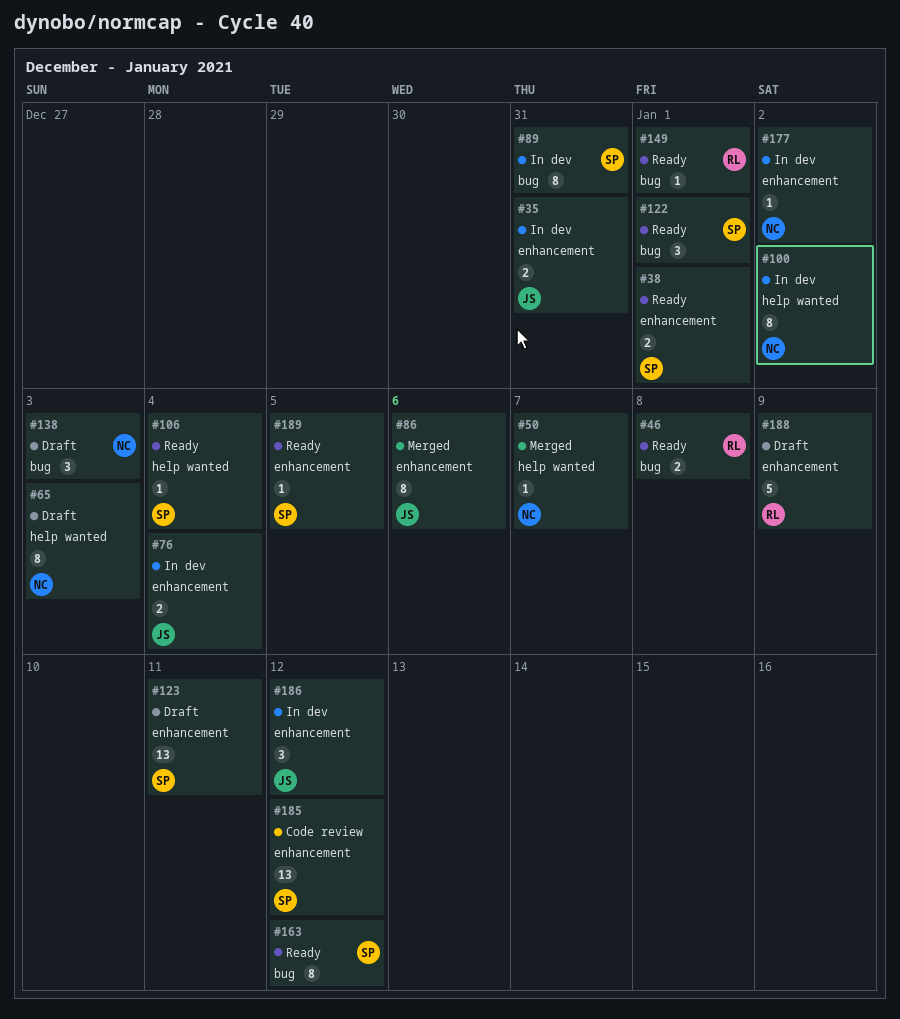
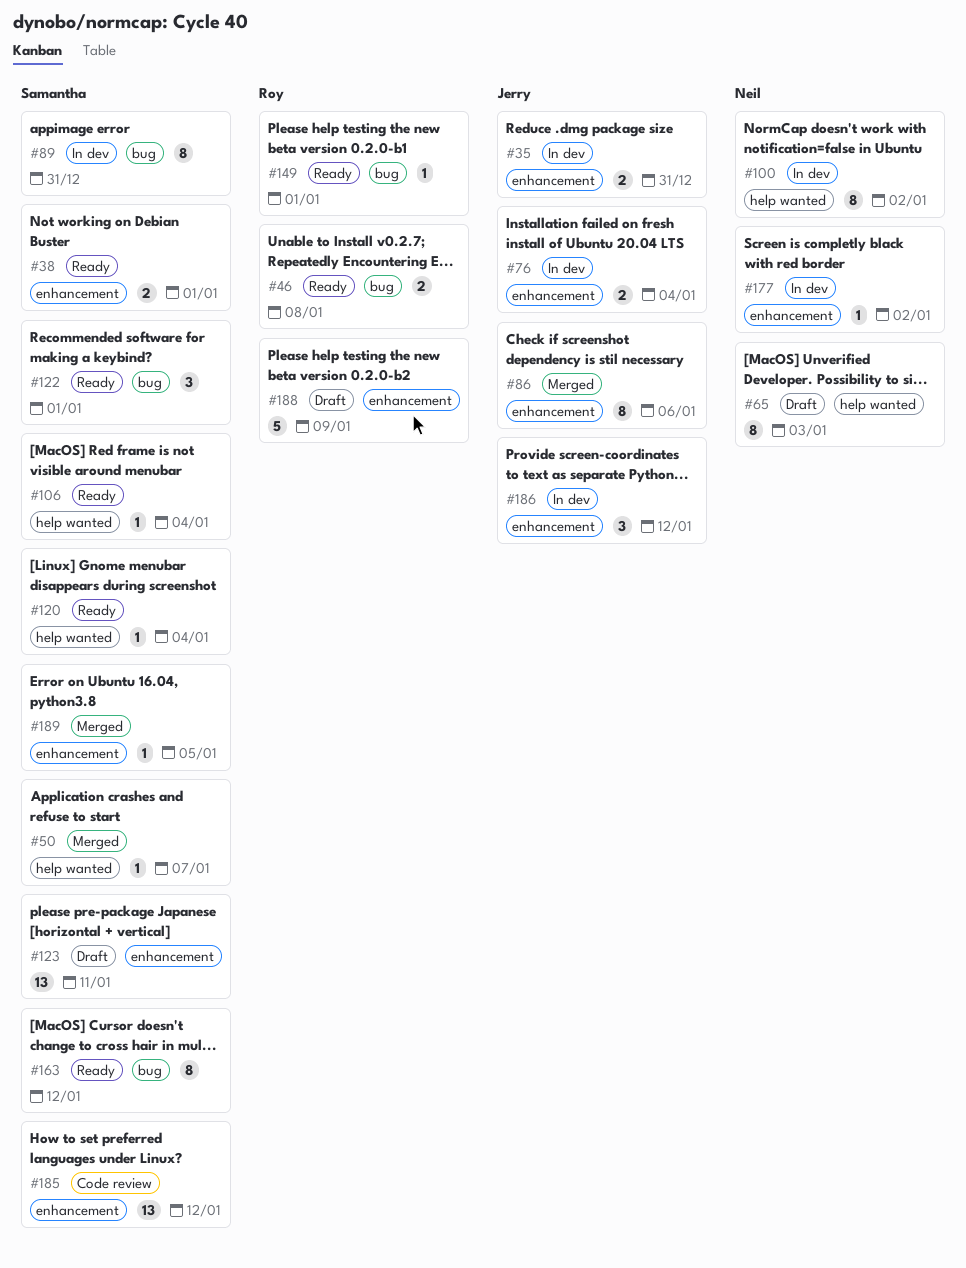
#50, owner: Neil -> Samantha
#120: none -> present
#138: present -> none
#189, status: Ready -> Merged

